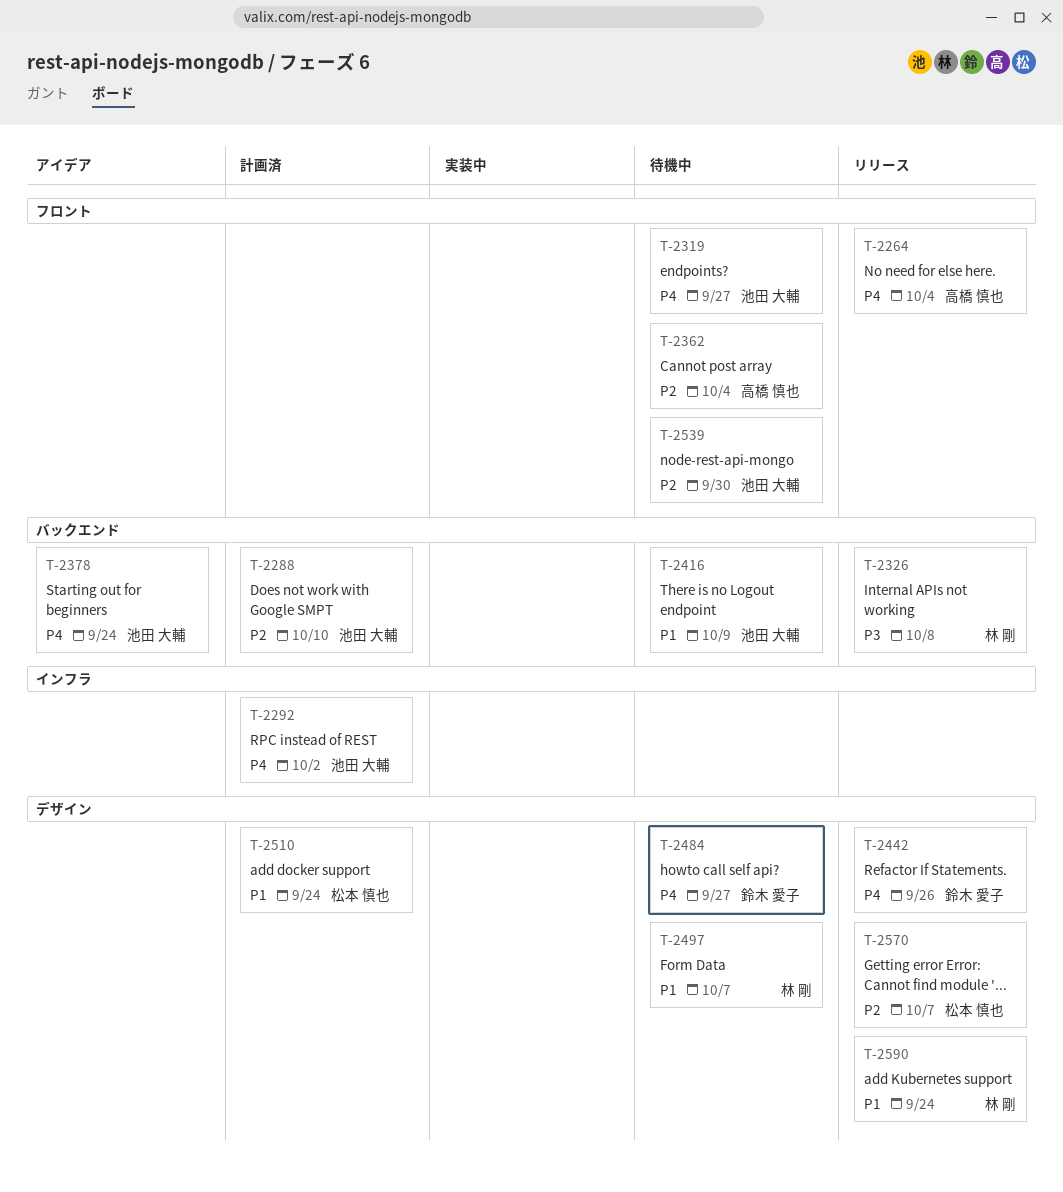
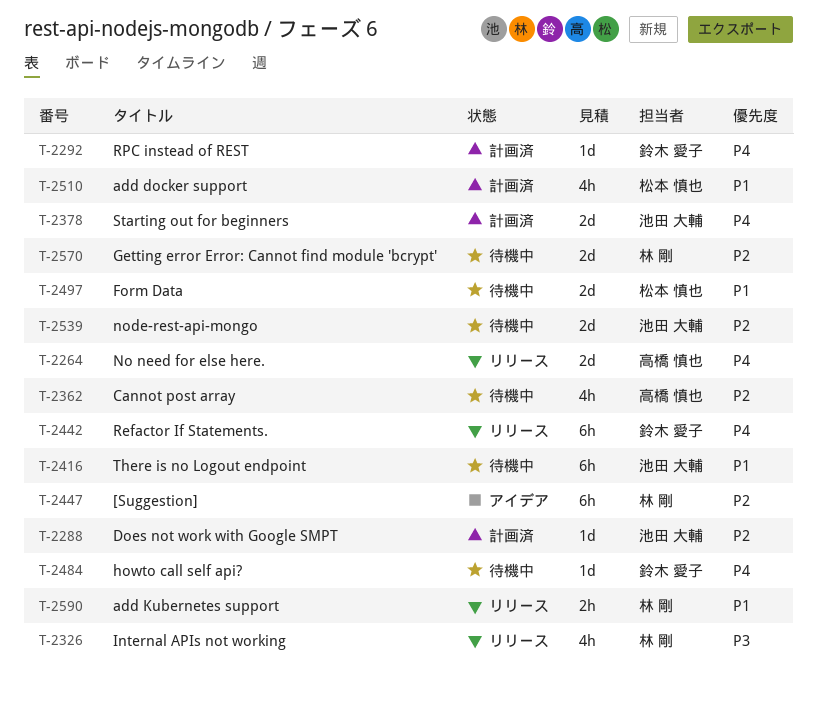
T-2292, owner: 池田 大輔 -> 鈴木 愛子
T-2319: present -> none
T-2378, status: アイデア -> 計画済
T-2447: none -> present
T-2497, owner: 林 剛 -> 松本 慎也
T-2570, status: リリース -> 待機中
T-2570, owner: 松本 慎也 -> 林 剛

